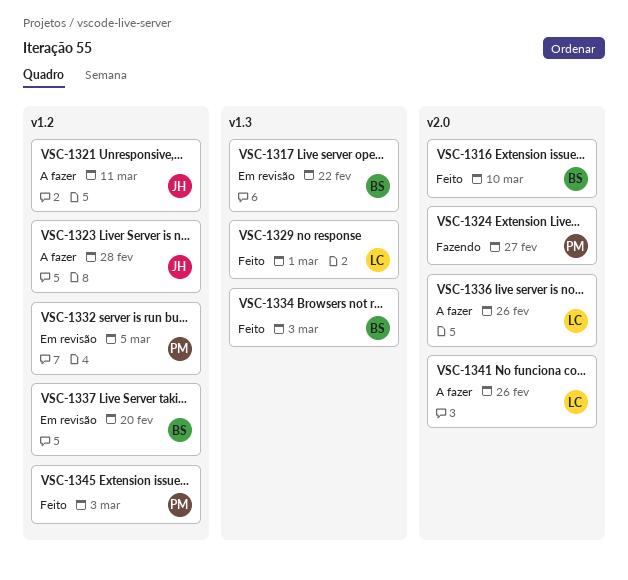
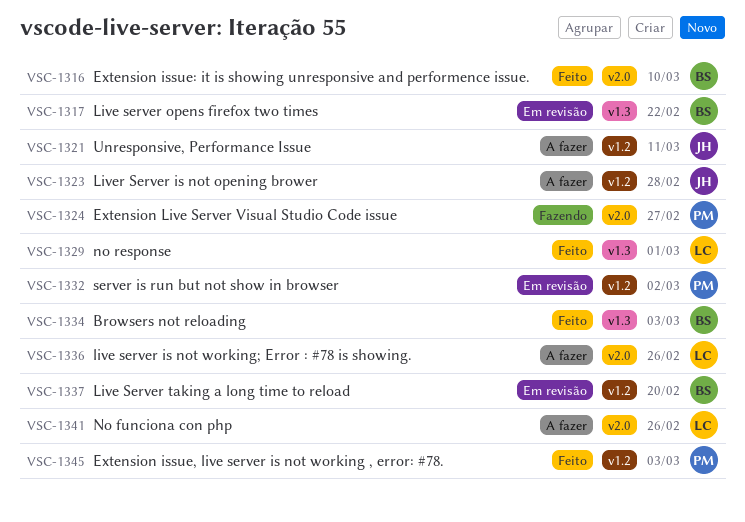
VSC-1332, due: Mar 5 -> Mar 2

